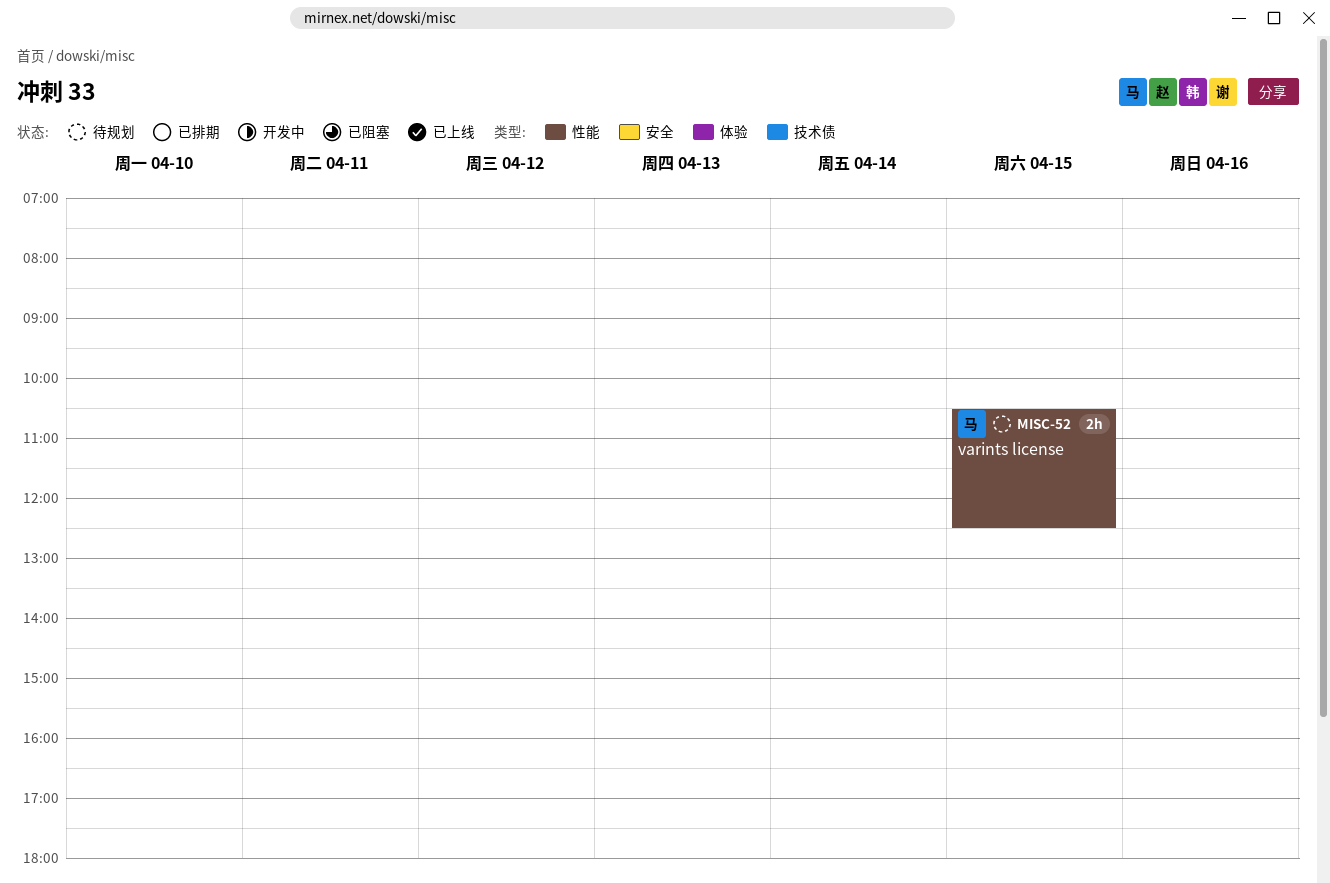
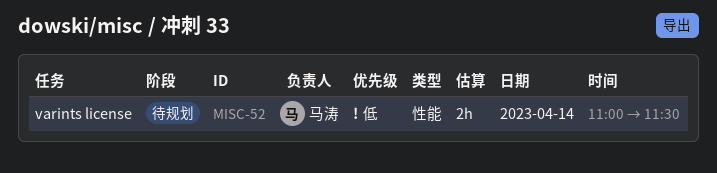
MISC-52, day: Apr 15 -> Apr 14
MISC-52, begins: 10:30 -> 11:00
MISC-52, ends: 12:30 -> 11:30

